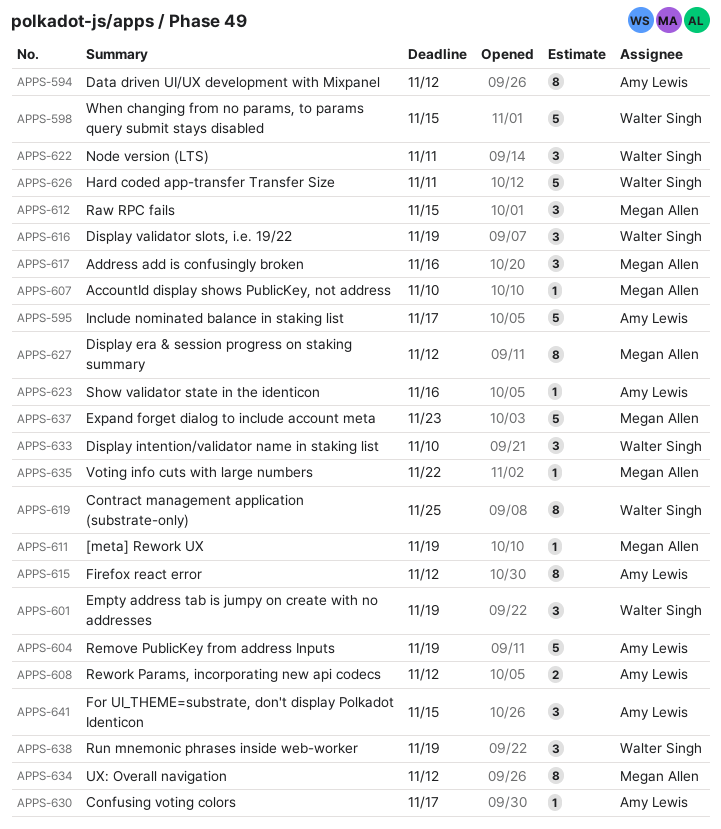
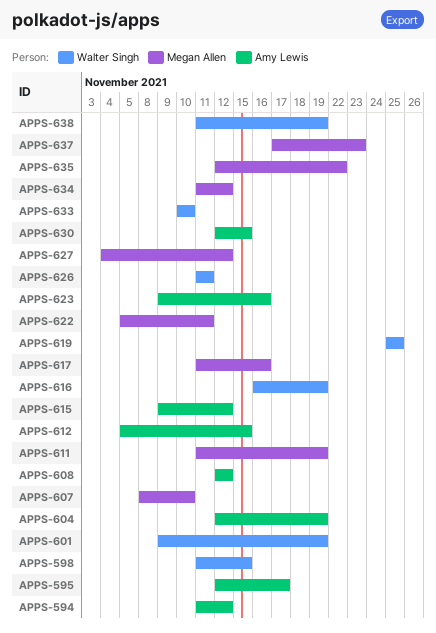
APPS-612, owner: Megan Allen -> Amy Lewis
APPS-622, owner: Walter Singh -> Megan Allen
APPS-630, due: Nov 17 -> Nov 15
APPS-641: present -> none

